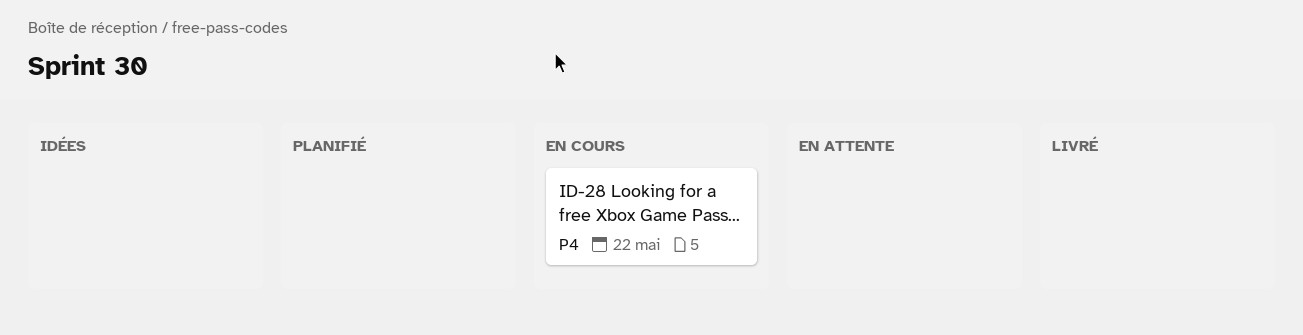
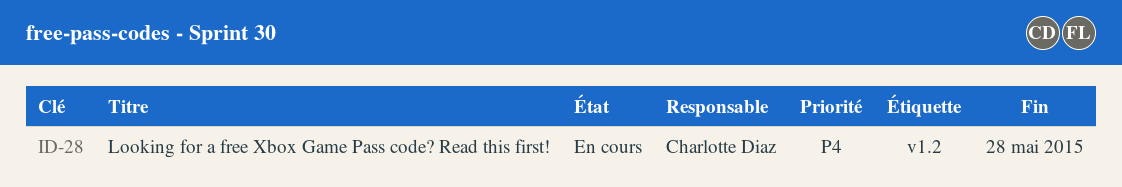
ID-28, due: May 22 -> May 28

